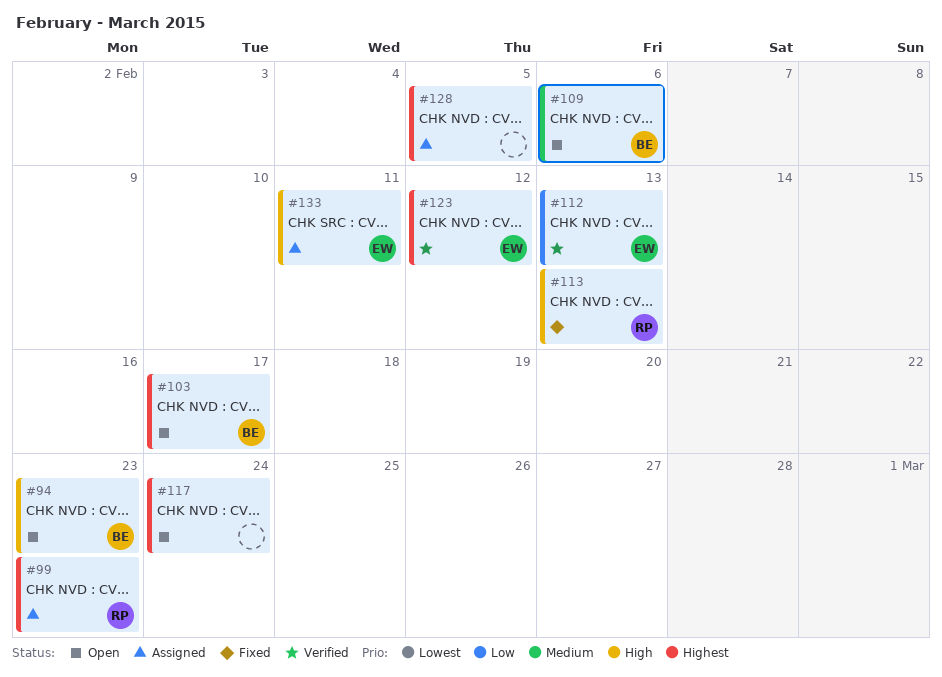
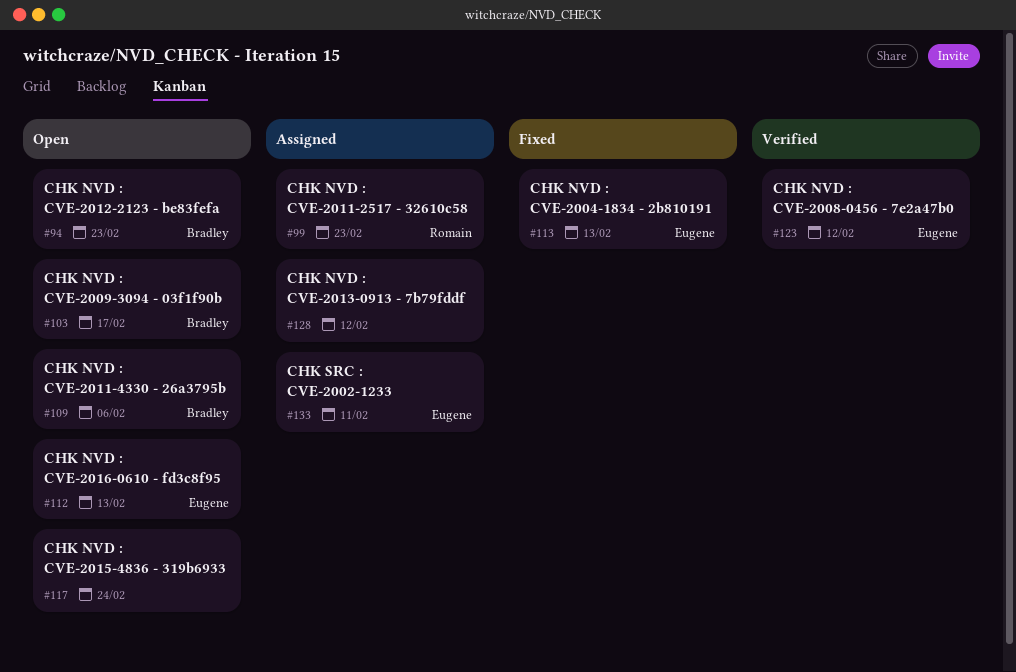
#112, status: Verified -> Open
#113, owner: Romain -> Eugene
#128, due: Feb 5 -> Feb 12

